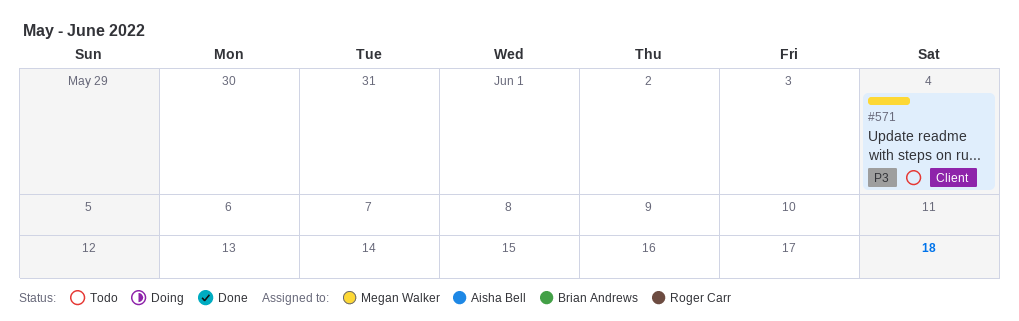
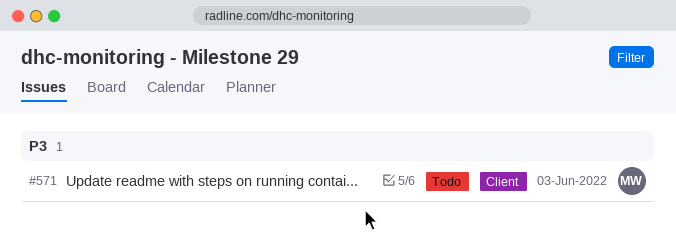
#571, due: Jun 4 -> Jun 3

